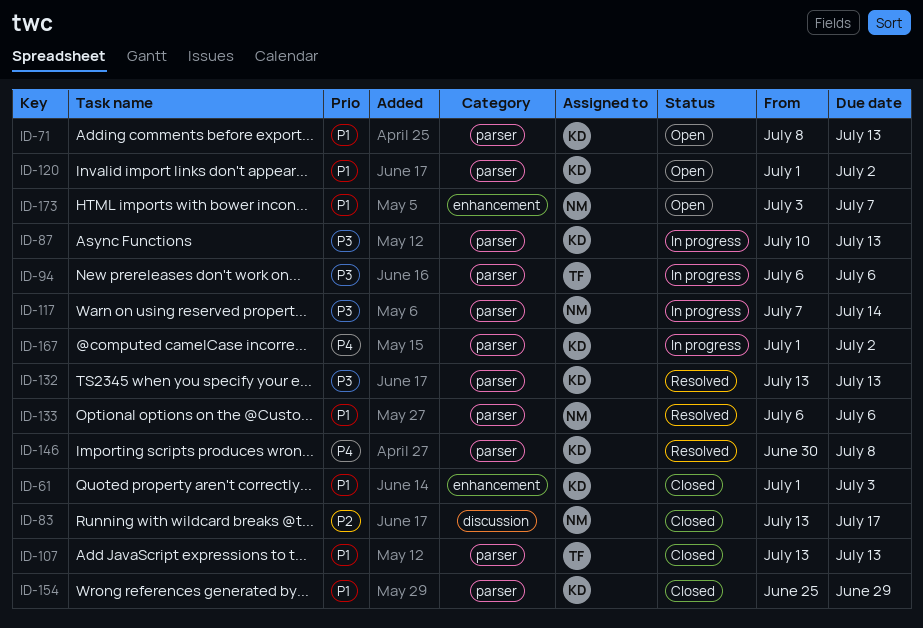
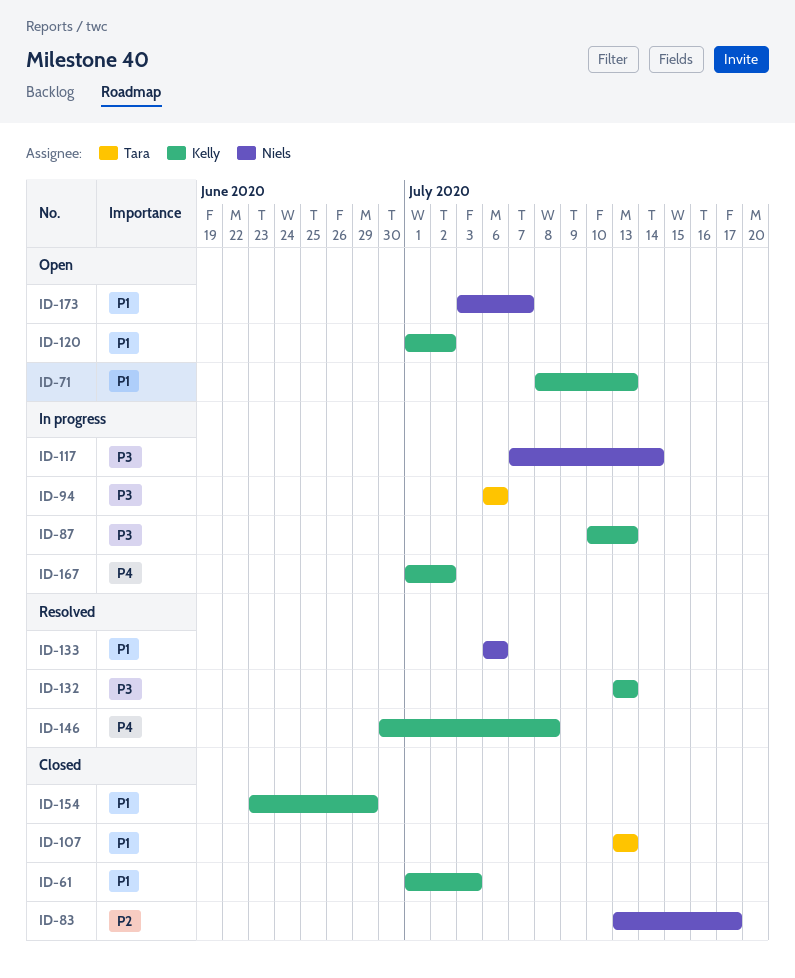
ID-154, start: Jun 25 -> Jun 23

